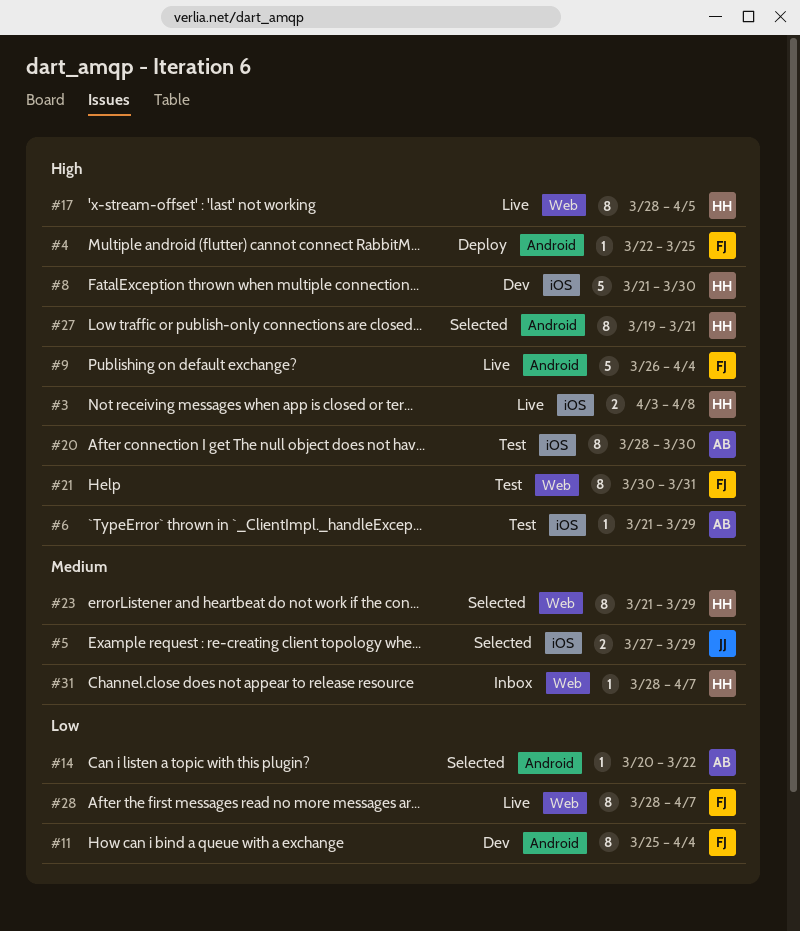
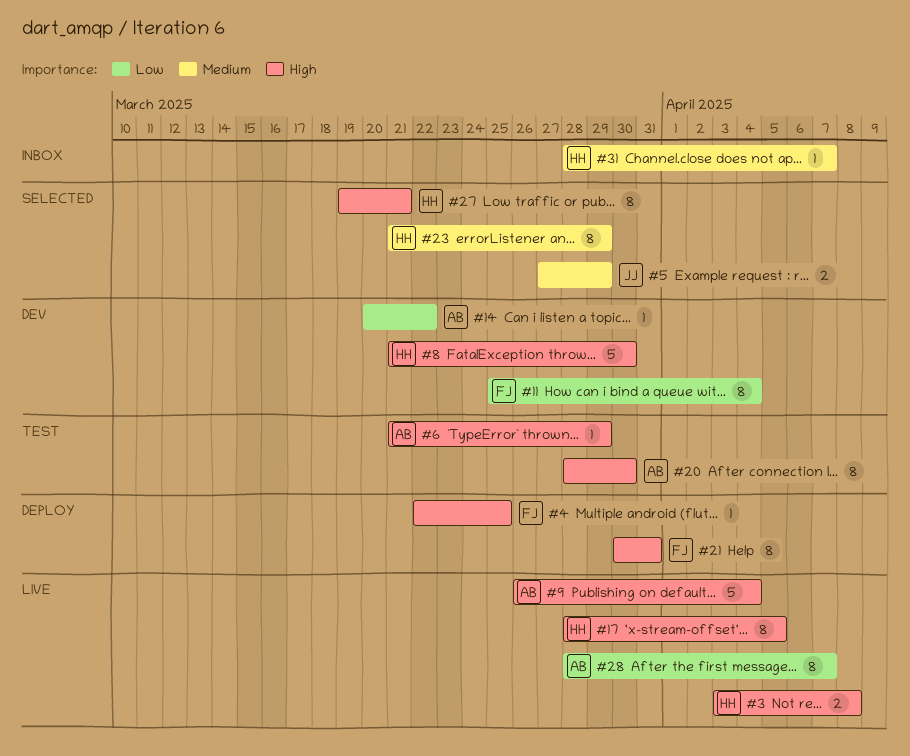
#9, owner: FJ -> AB
#14, status: Selected -> Dev
#21, status: Test -> Deploy
#28, owner: FJ -> AB

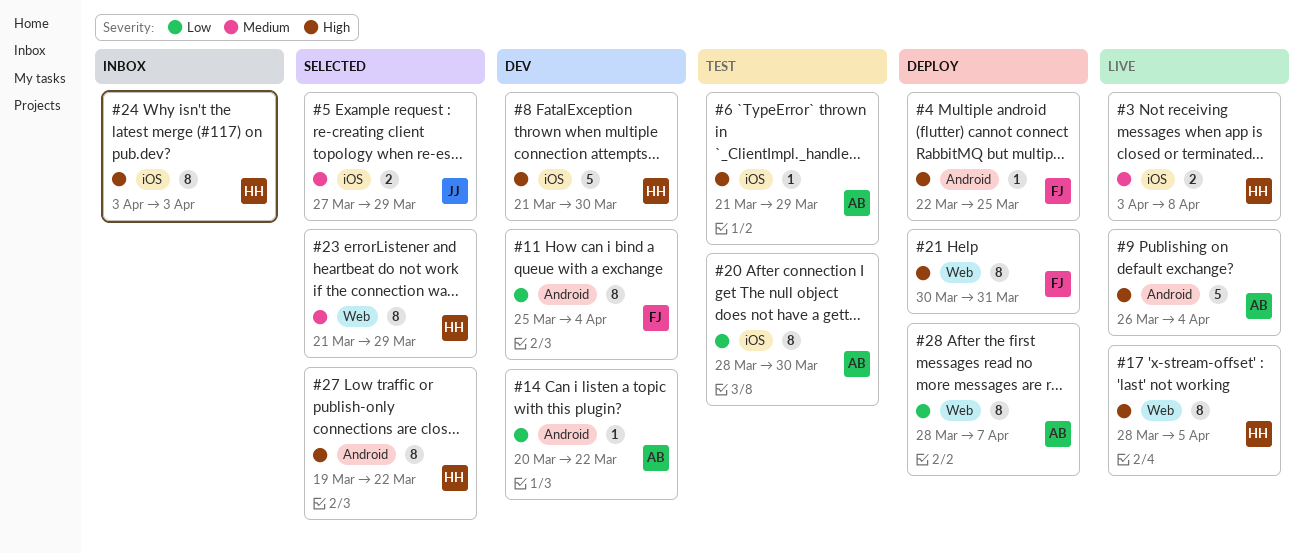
#3, priority: High -> Medium
#20, priority: High -> Low
#24: none -> present
#27, due: Mar 21 -> Mar 22
#28, status: Live -> Deploy
#31: present -> none

